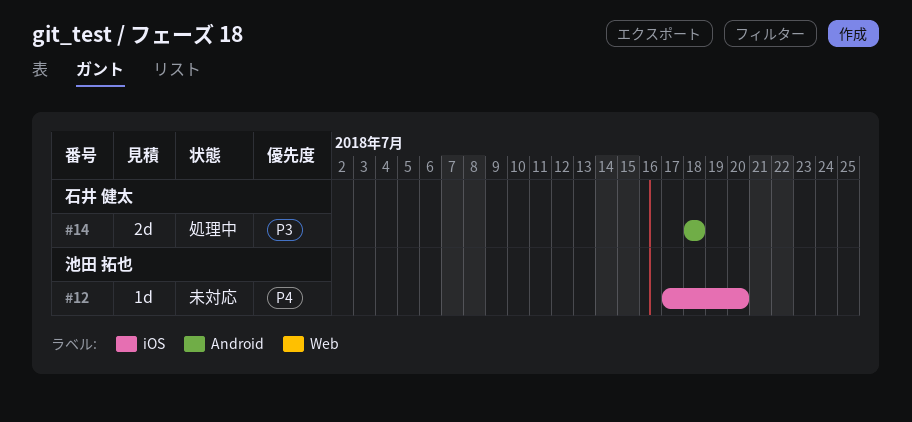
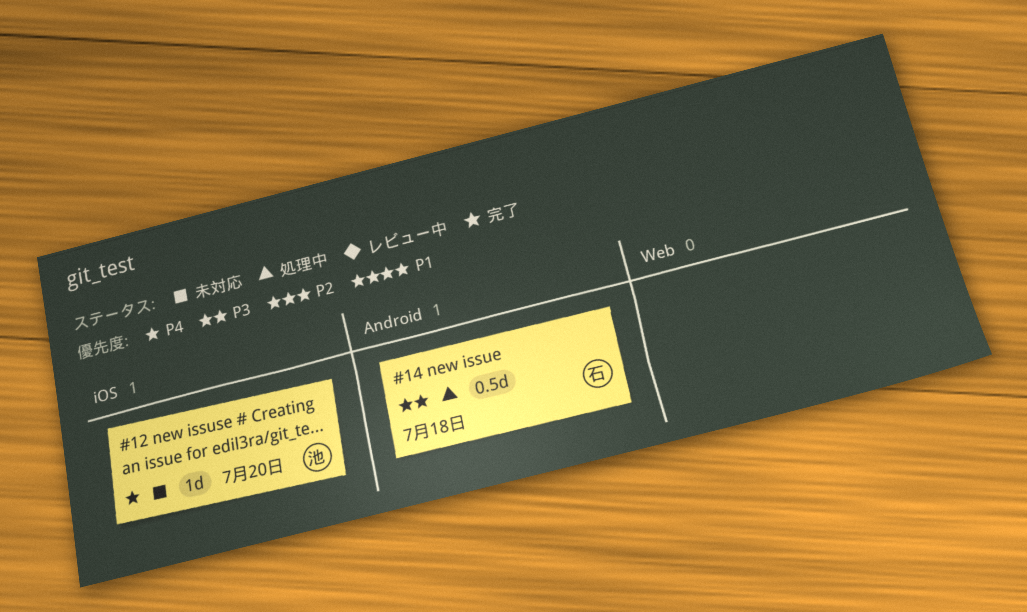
#14, estimate: 2d -> 0.5d

